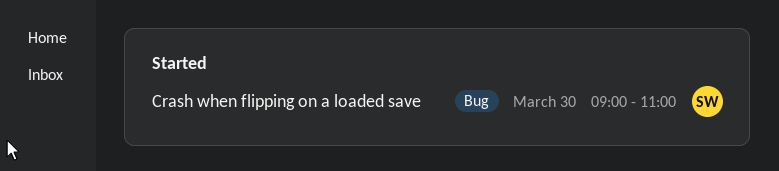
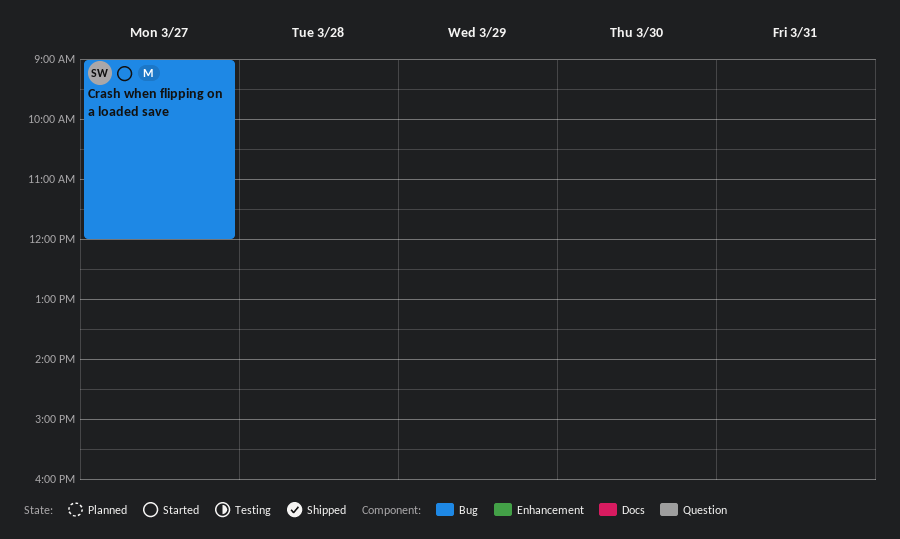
Crash when flipping on a loaded save, day: Mar 30 -> Mar 27
Crash when flipping on a loaded save, ends: 11:00 -> 12:00

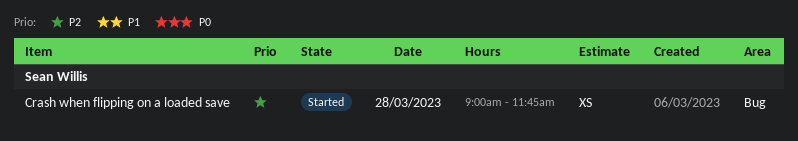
Crash when flipping on a loaded save, estimate: M -> XS
Crash when flipping on a loaded save, day: Mar 27 -> Mar 28
Crash when flipping on a loaded save, ends: 12:00 -> 11:45

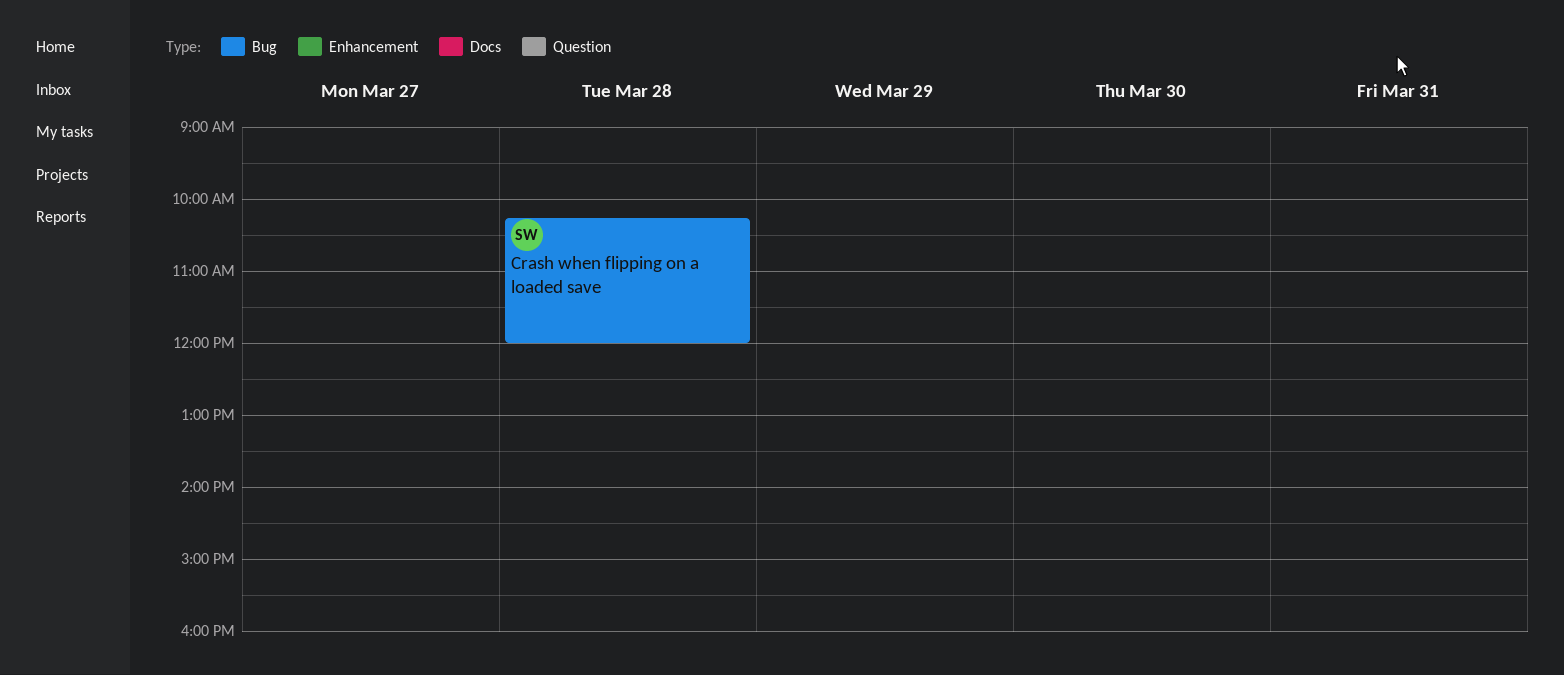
Crash when flipping on a loaded save, begins: 09:00 -> 10:15
Crash when flipping on a loaded save, ends: 11:45 -> 12:00

